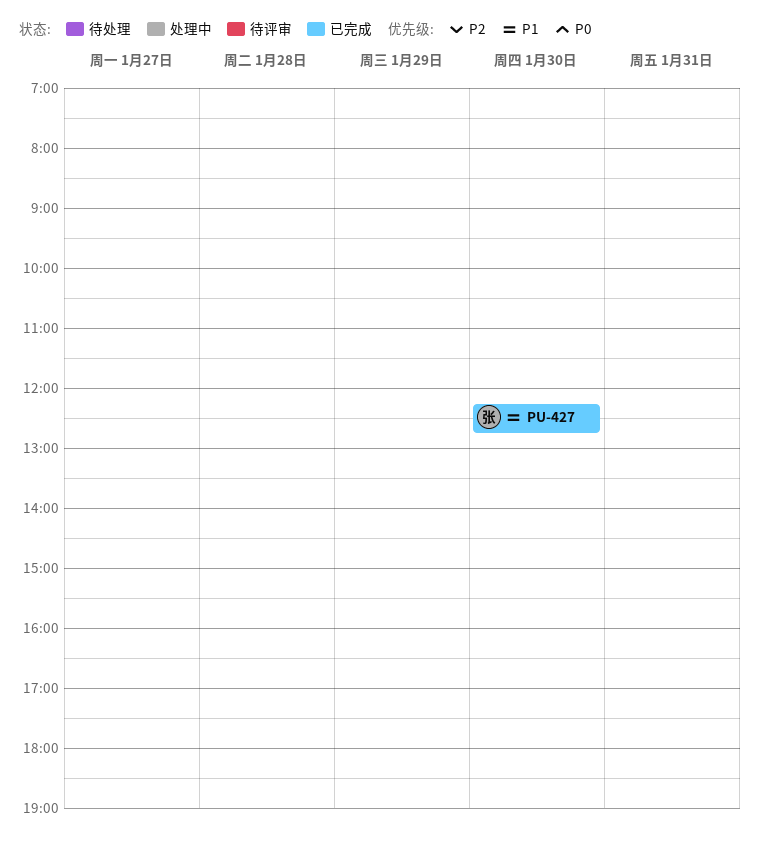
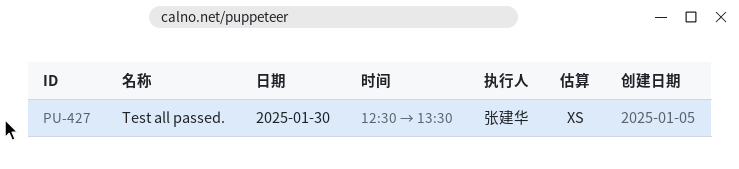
PU-427, begins: 12:15 -> 12:30
PU-427, ends: 12:45 -> 13:30

